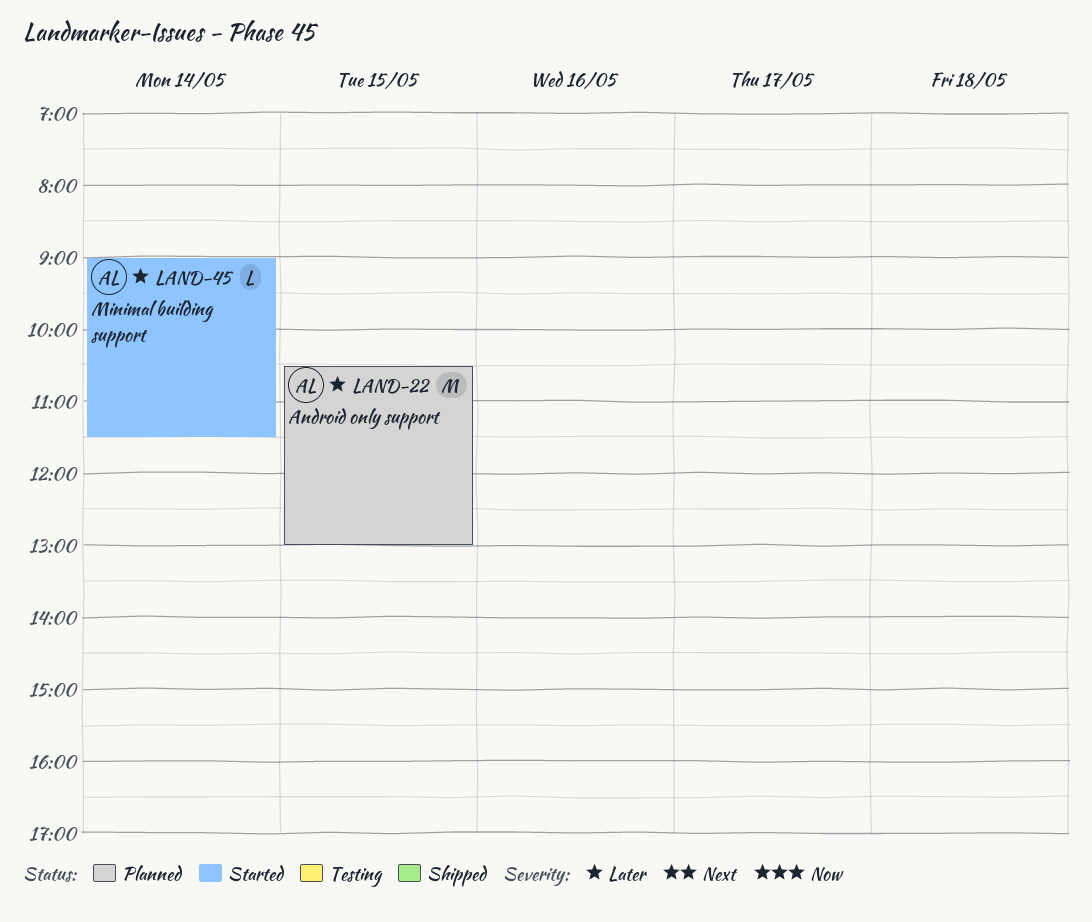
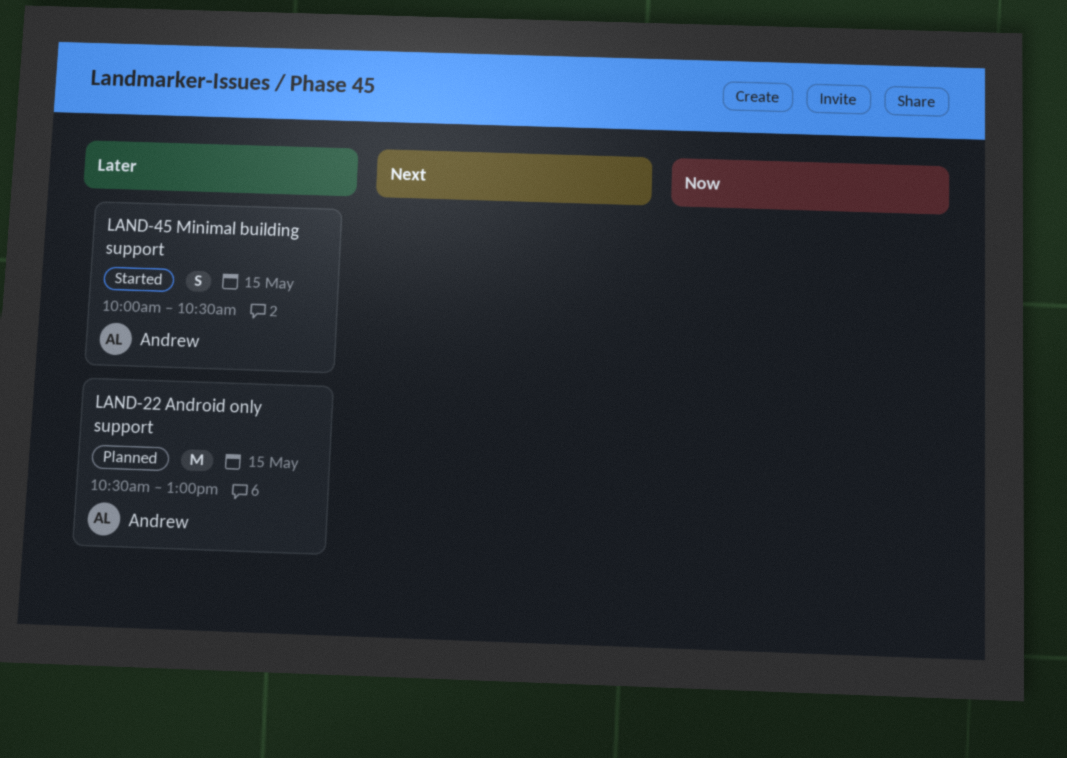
LAND-45, estimate: L -> S
LAND-45, day: May 14 -> May 15
LAND-45, begins: 09:00 -> 10:00
LAND-45, ends: 11:30 -> 10:30

